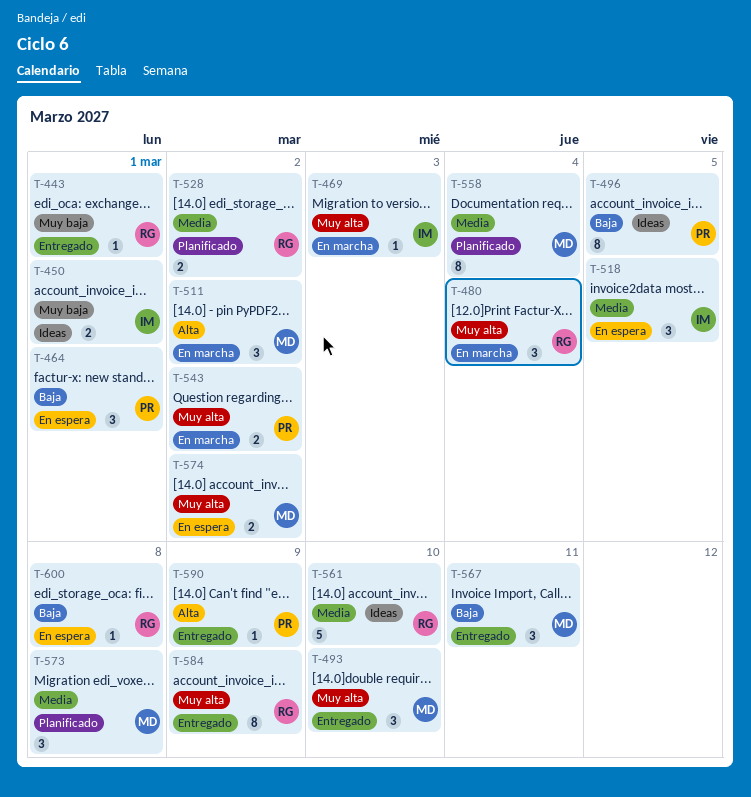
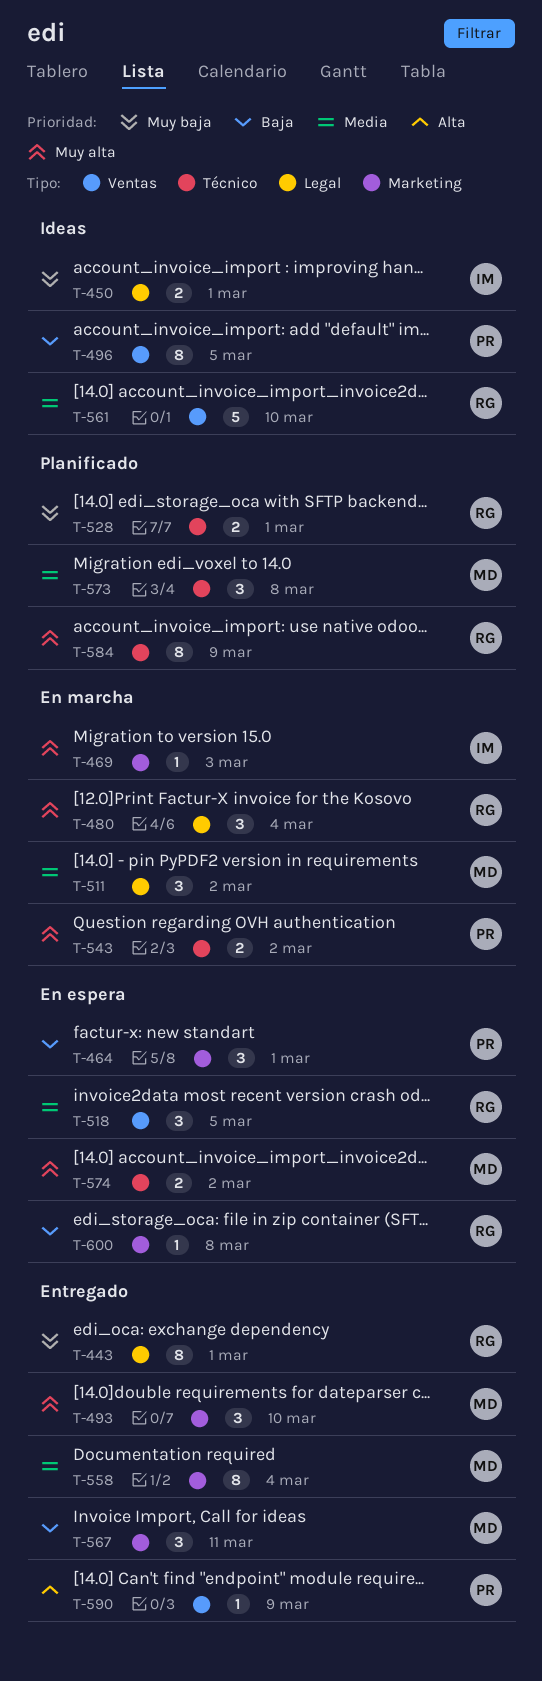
T-443, estimate: 1 -> 8
T-511, priority: Alta -> Media
T-518, owner: IM -> RG
T-528, priority: Media -> Muy baja
T-528, due: Mar 2 -> Mar 1
T-558, status: Planificado -> Entregado
T-584, status: Entregado -> Planificado

